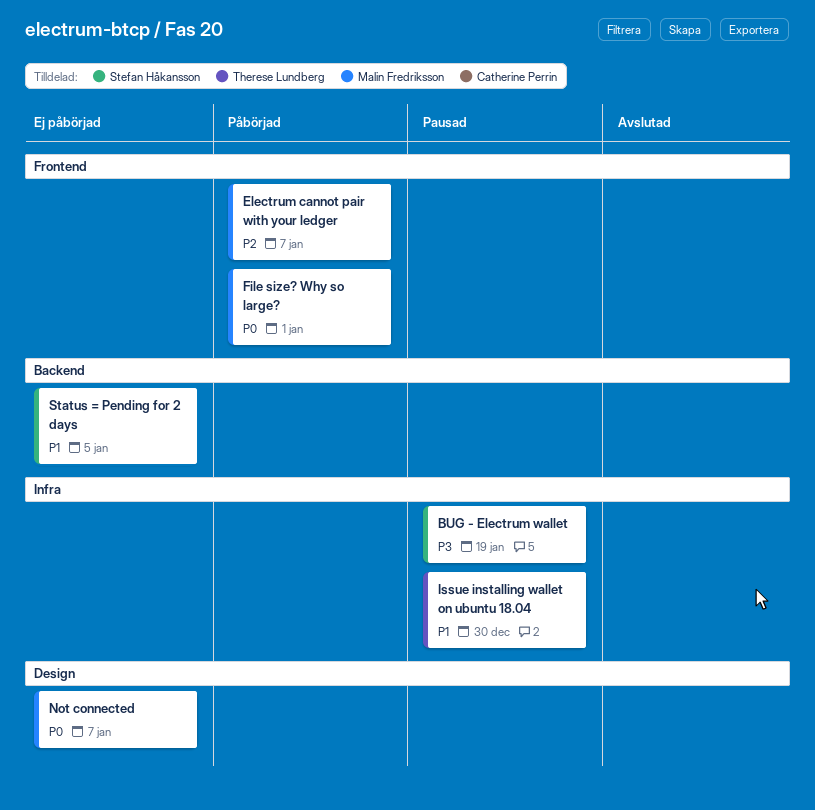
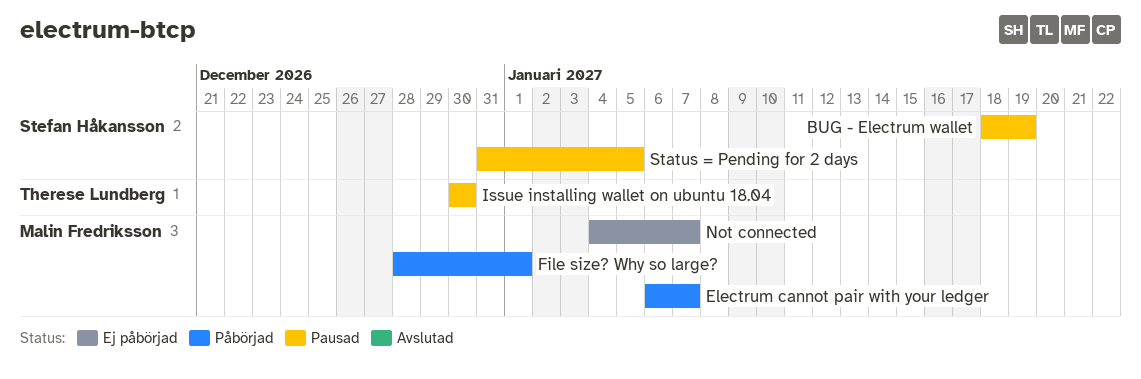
Status = Pending for 2 days, status: Ej påbörjad -> Pausad

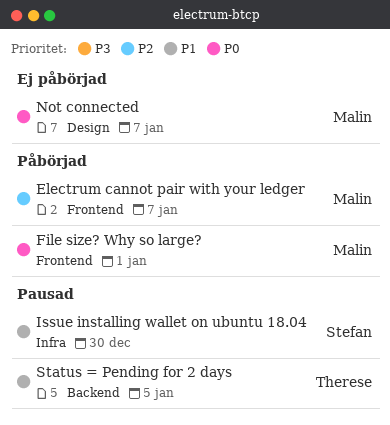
BUG - Electrum wallet: present -> none
Issue installing wallet on ubuntu 18.04, owner: Therese Lundberg -> Stefan Håkansson
Status = Pending for 2 days, owner: Stefan Håkansson -> Therese Lundberg

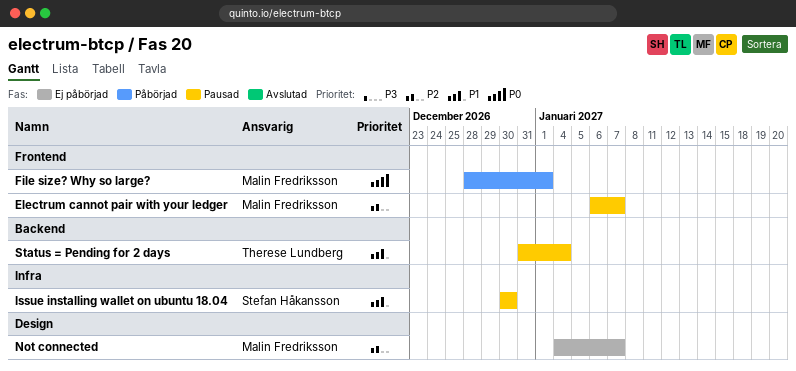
Electrum cannot pair with your ledger, status: Påbörjad -> Pausad
Not connected, priority: P0 -> P2
Status = Pending for 2 days, due: Jan 5 -> Jan 4

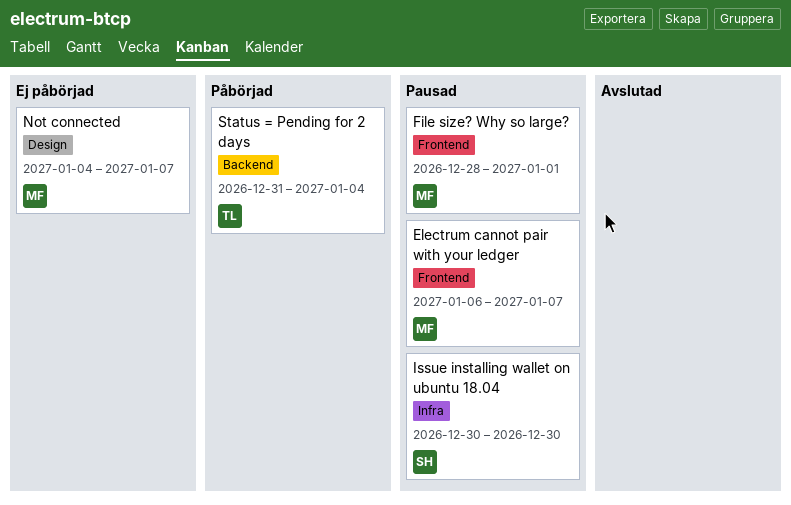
File size? Why so large?, status: Påbörjad -> Pausad
Status = Pending for 2 days, status: Pausad -> Påbörjad

